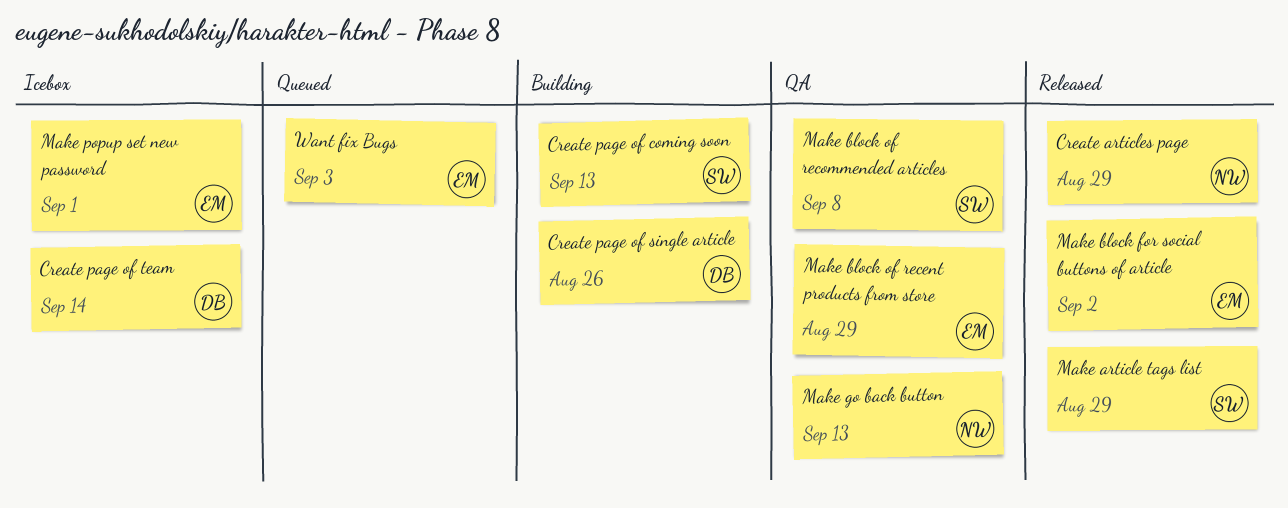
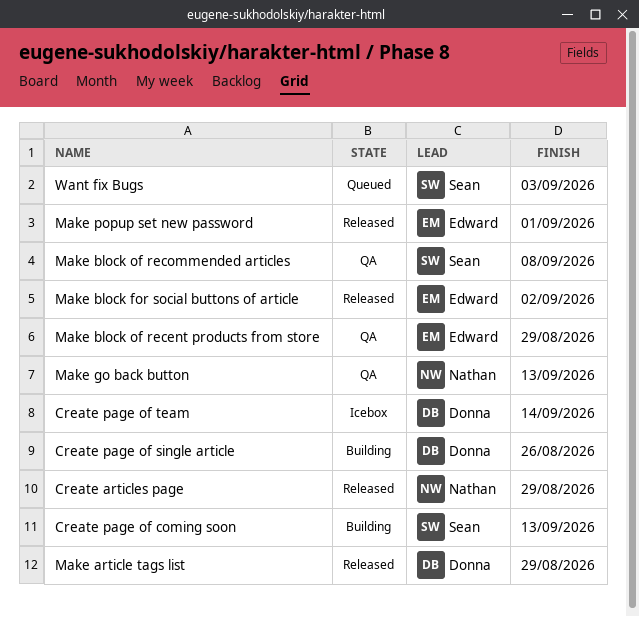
Make article tags list, owner: Sean -> Donna
Make popup set new password, status: Icebox -> Released
Want fix Bugs, owner: Edward -> Sean

